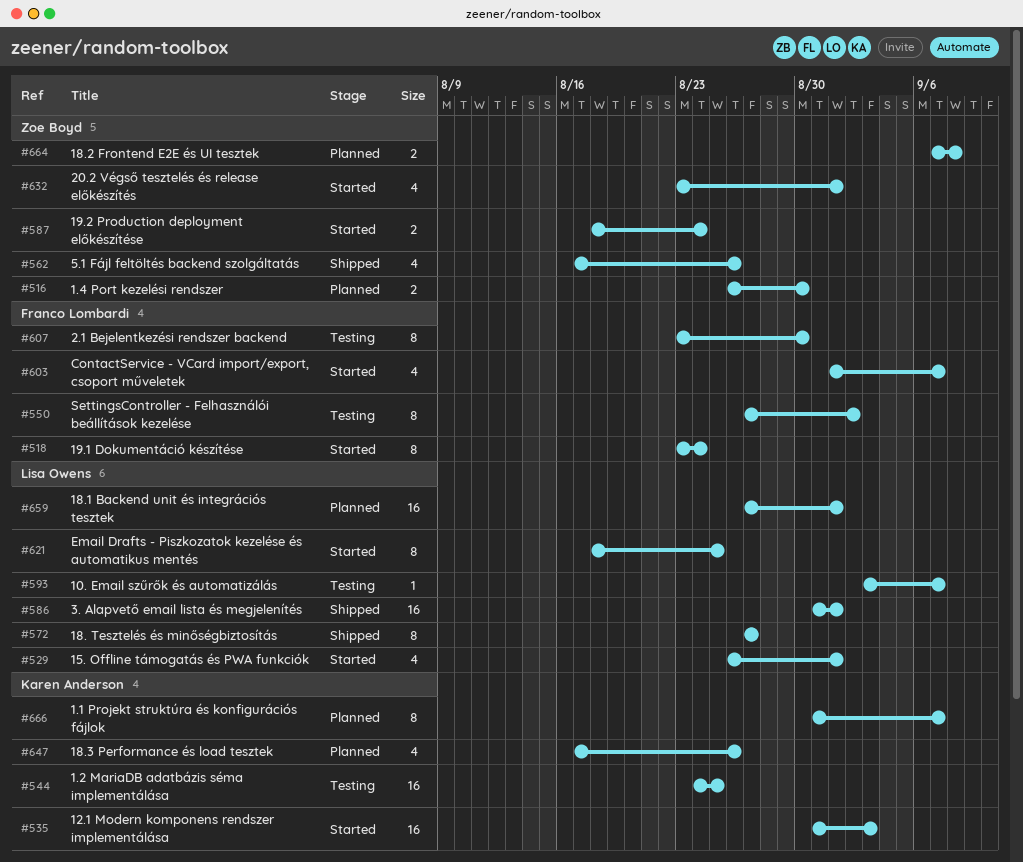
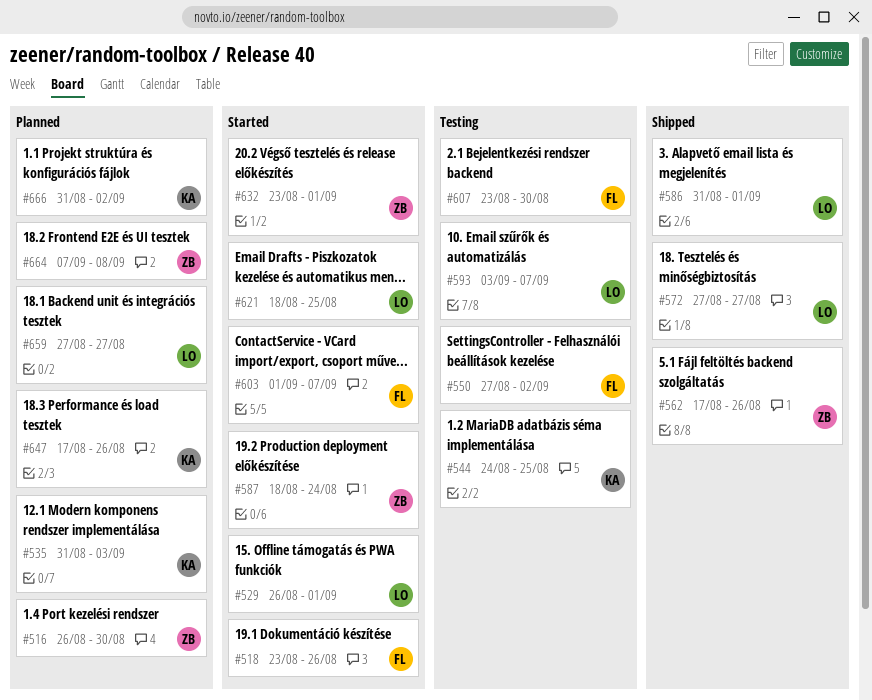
#518, due: Aug 24 -> Aug 26
#535, status: Started -> Planned
#659, due: Sep 1 -> Aug 27
#666, due: Sep 7 -> Sep 2

